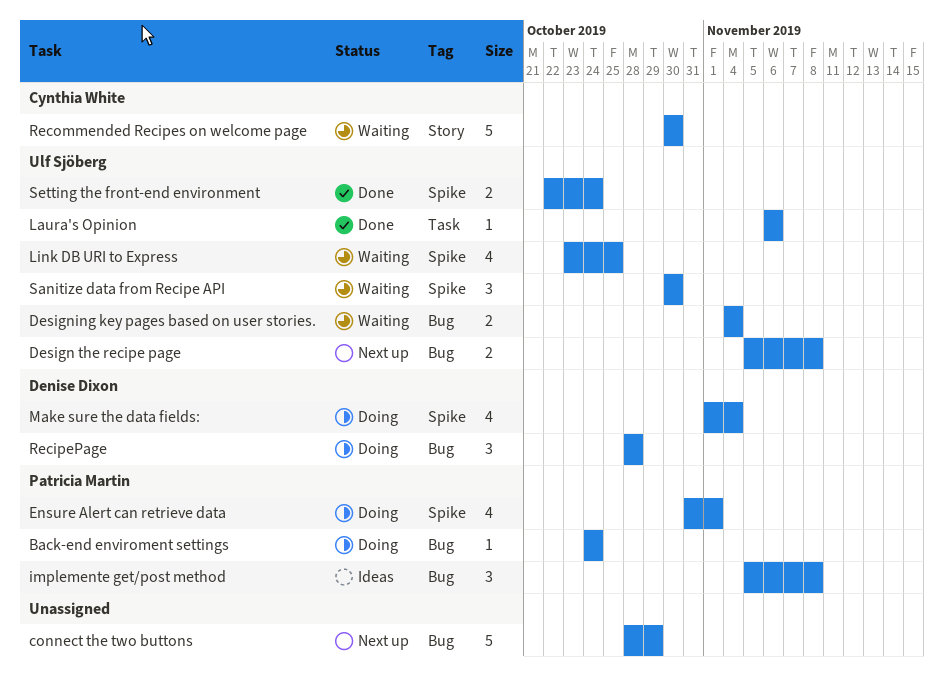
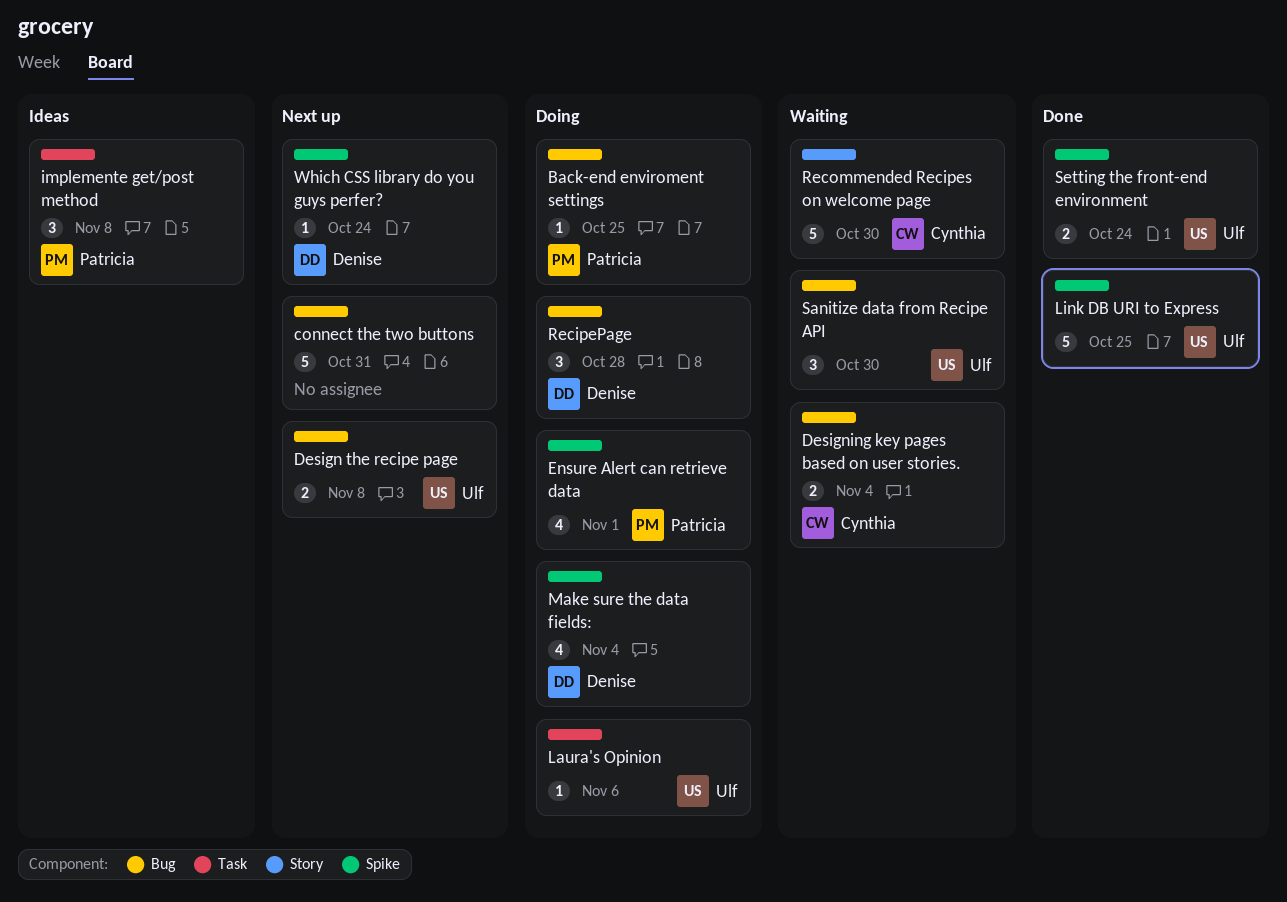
Back-end enviroment settings, due: Oct 24 -> Oct 25
connect the two buttons, due: Oct 29 -> Oct 31
Designing key pages based on user stories., owner: Ulf Sjöberg -> Cynthia White
implemente get/post method, label: Bug -> Task
Laura's Opinion, status: Done -> Doing
Link DB URI to Express, status: Waiting -> Done
Link DB URI to Express, estimate: 4 -> 5
Sanitize data from Recipe API, label: Spike -> Bug
Which CSS library do you guys perfer?: none -> present

